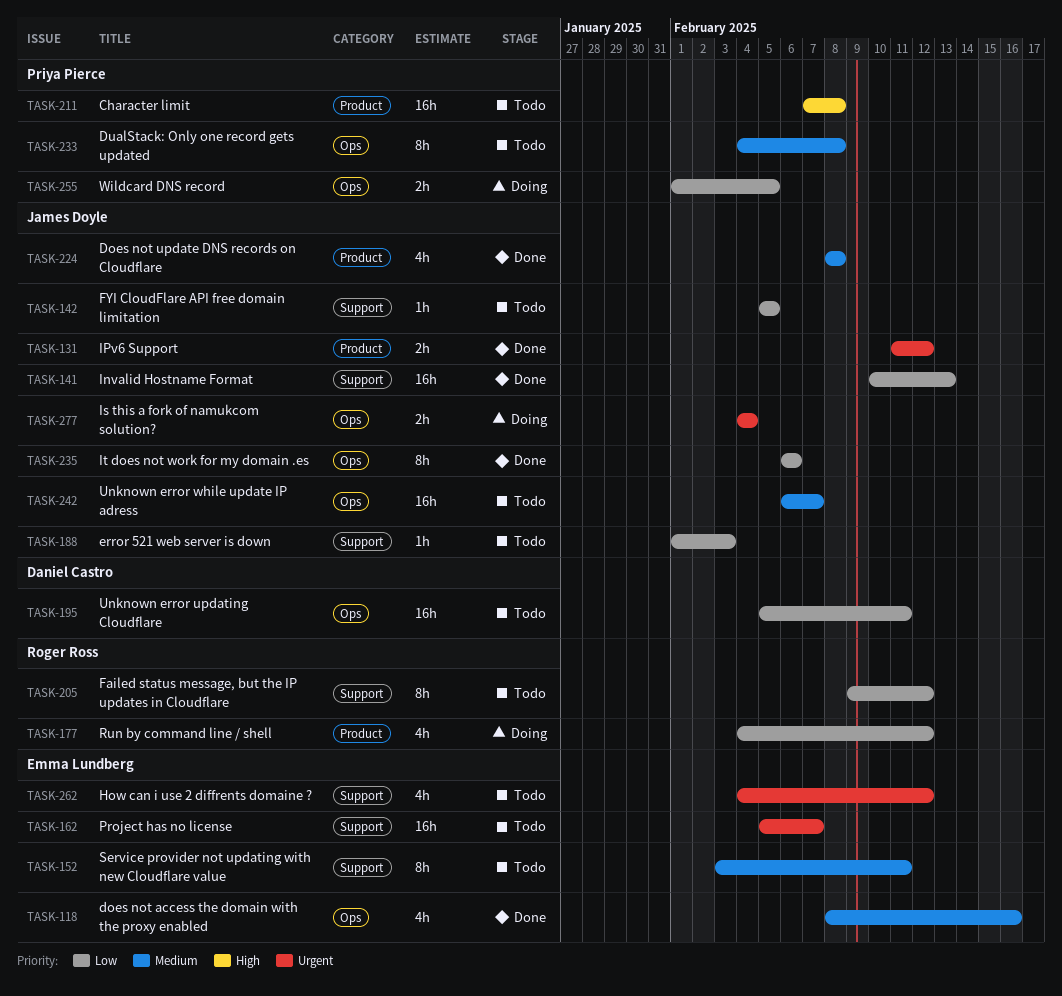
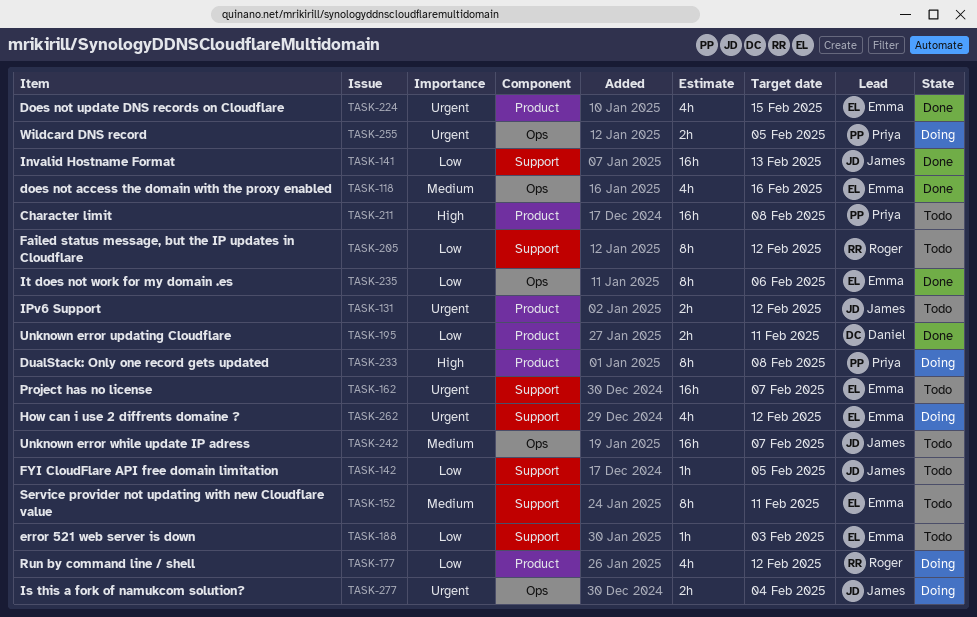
TASK-131, status: Done -> Todo
TASK-188, owner: James Doyle -> Emma Lundberg
TASK-195, status: Todo -> Done
TASK-195, label: Ops -> Product
TASK-195, estimate: 16h -> 2h
TASK-224, owner: James Doyle -> Emma Lundberg
TASK-224, priority: Medium -> Urgent
TASK-224, due: Feb 8 -> Feb 15
TASK-233, status: Todo -> Doing
TASK-233, priority: Medium -> High
TASK-233, label: Ops -> Product
TASK-235, owner: James Doyle -> Emma Lundberg
TASK-255, priority: Low -> Urgent
TASK-262, status: Todo -> Doing

